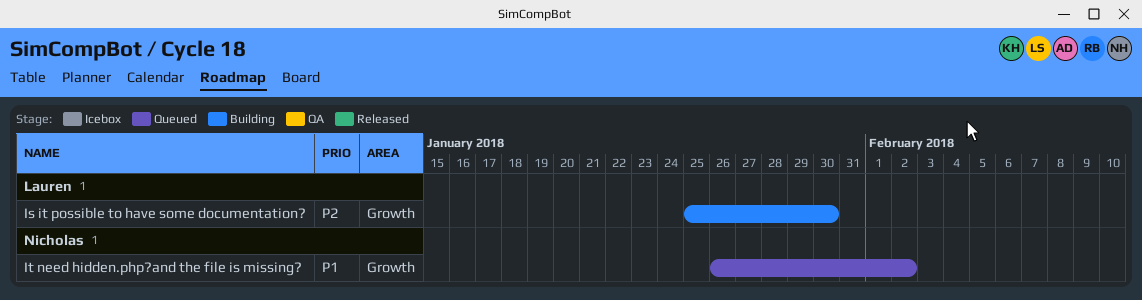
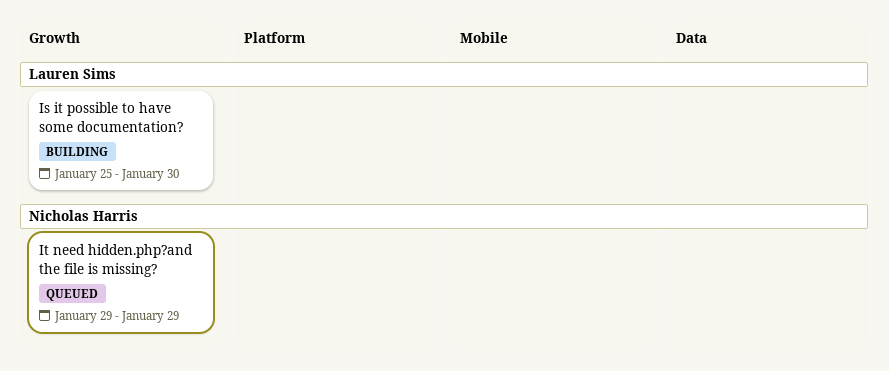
It need hidden.php?and the file is missing?, start: Jan 26 -> Jan 29
It need hidden.php?and the file is missing?, due: Feb 2 -> Jan 29

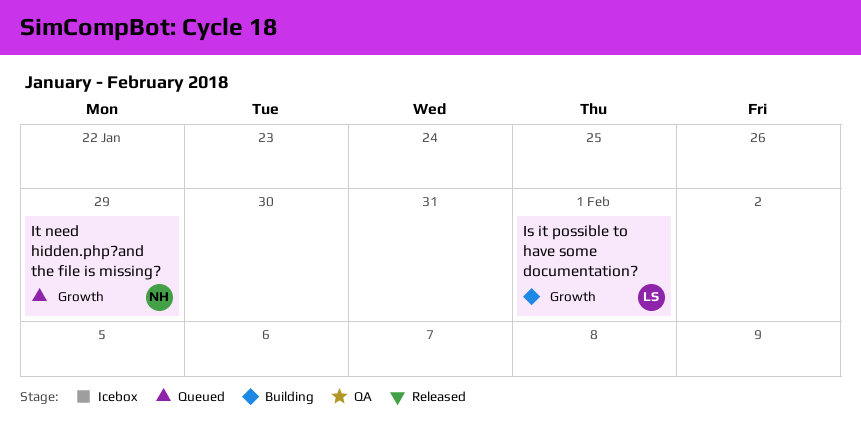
Is it possible to have some documentation?, due: Jan 30 -> Feb 1

